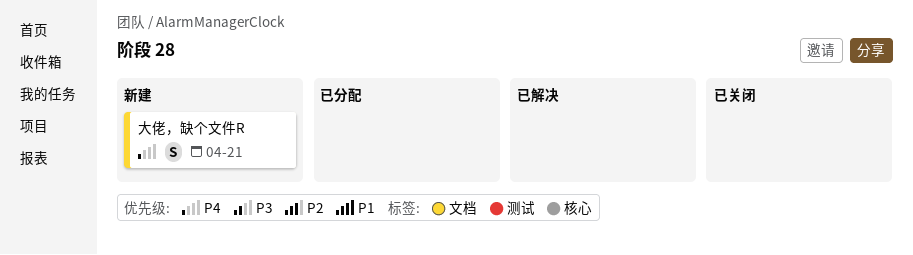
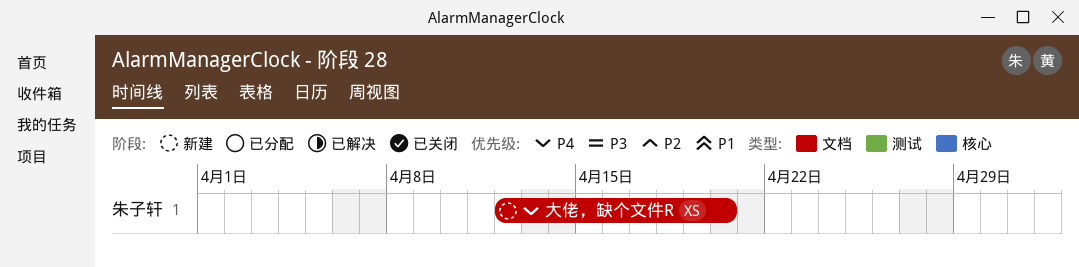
大佬，缺个文件R, estimate: S -> XS
大佬，缺个文件R, due: Apr 21 -> Apr 20

